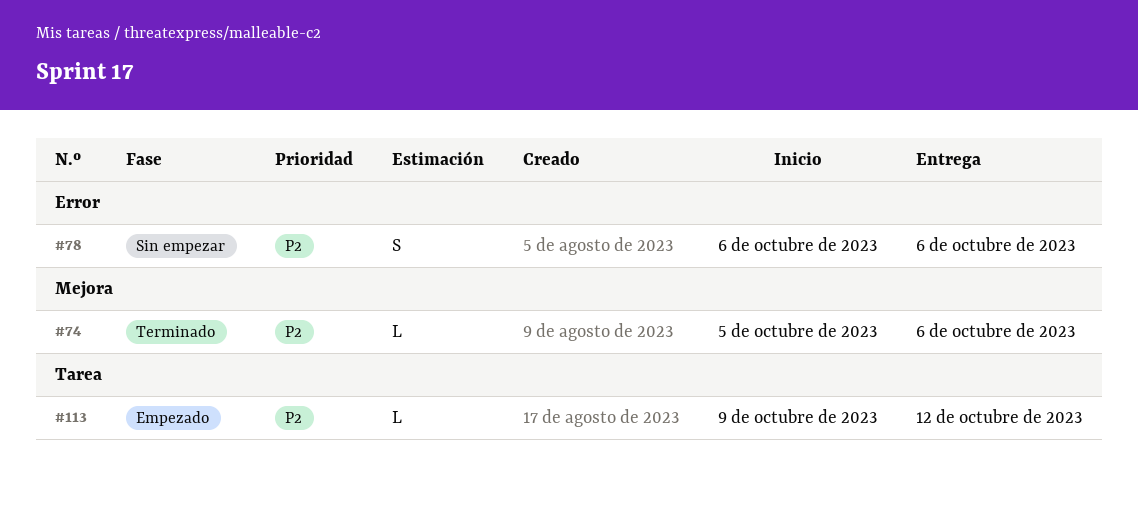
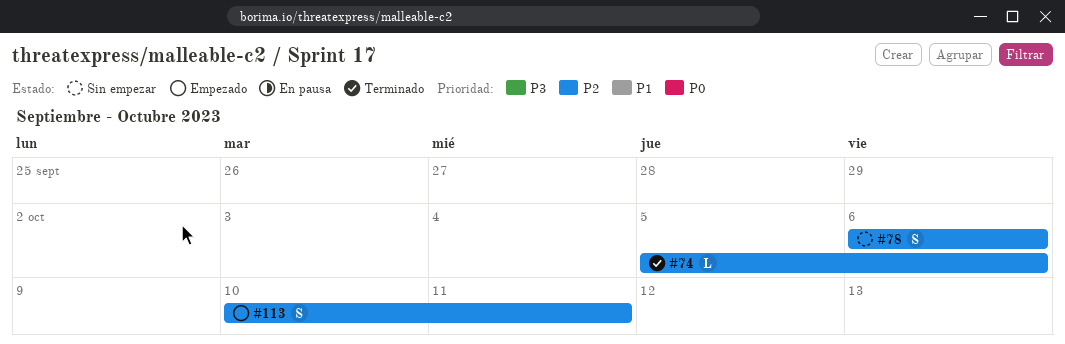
#113, estimate: L -> S
#113, start: Oct 9 -> Oct 10
#113, due: Oct 12 -> Oct 11

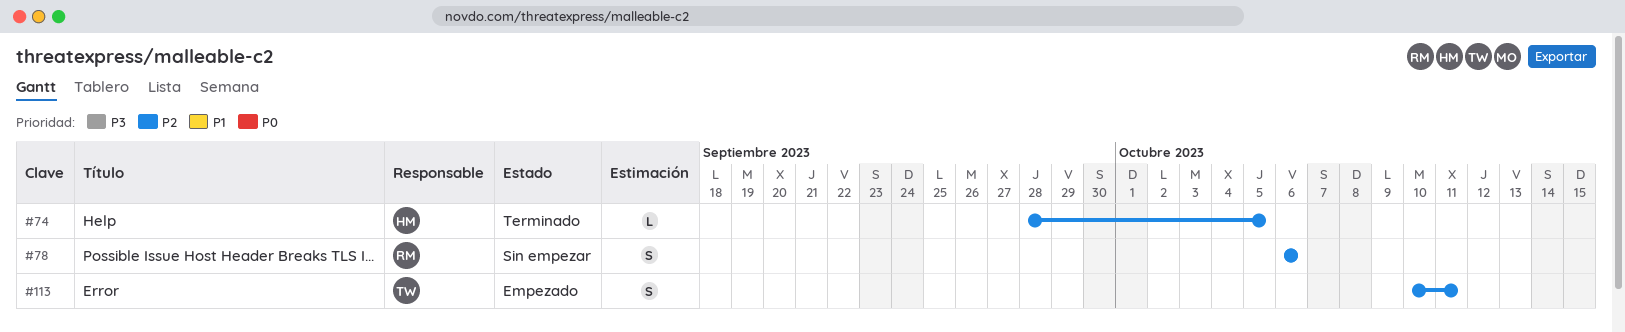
#74, start: Oct 5 -> Sep 28
#74, due: Oct 6 -> Oct 5

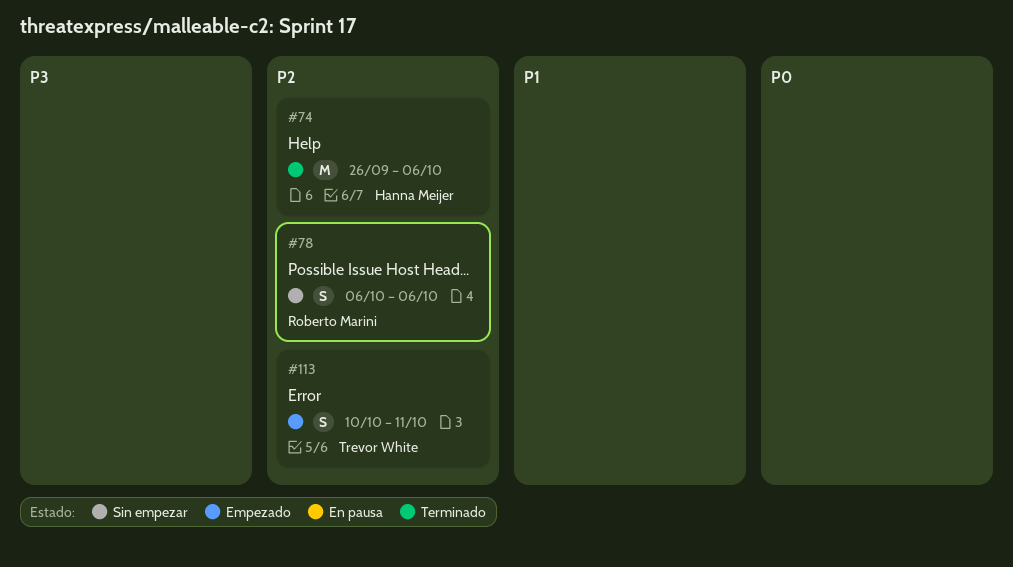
#74, estimate: L -> M
#74, start: Sep 28 -> Sep 26
#74, due: Oct 5 -> Oct 6

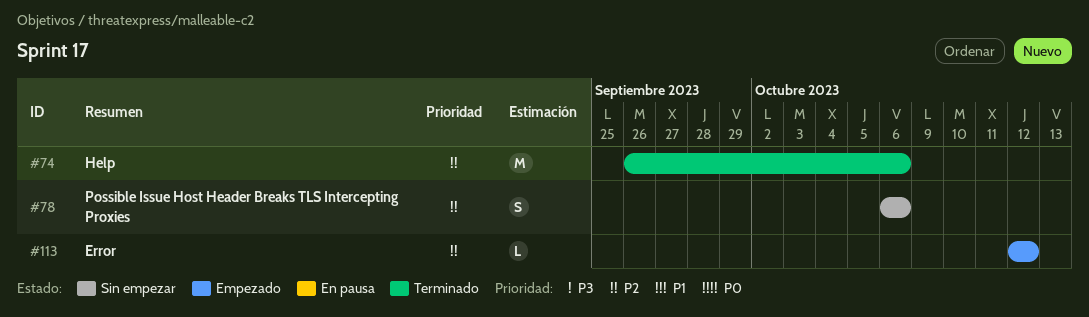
#113, estimate: S -> L
#113, start: Oct 10 -> Oct 12
#113, due: Oct 11 -> Oct 12

